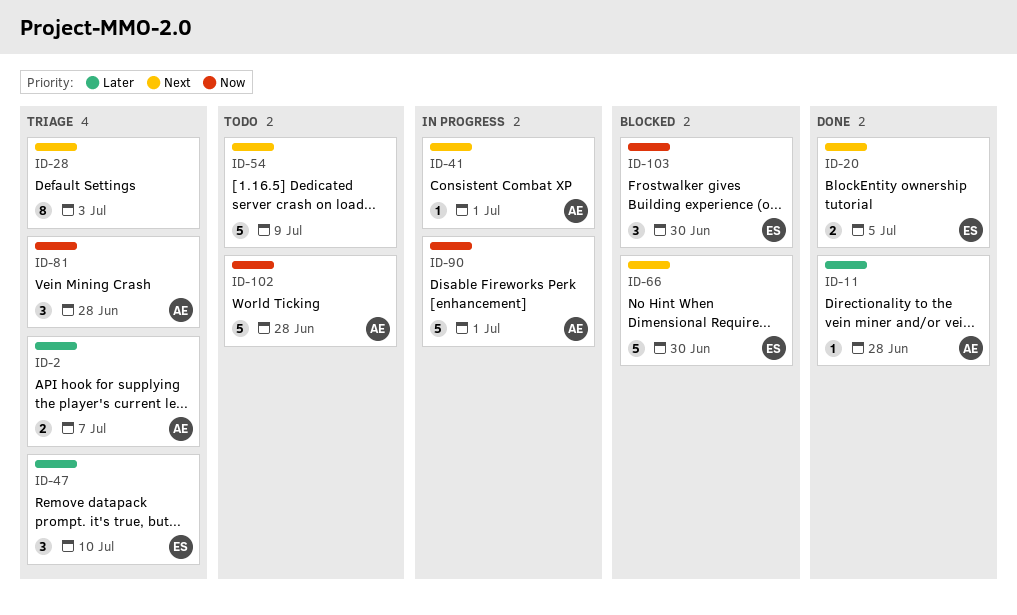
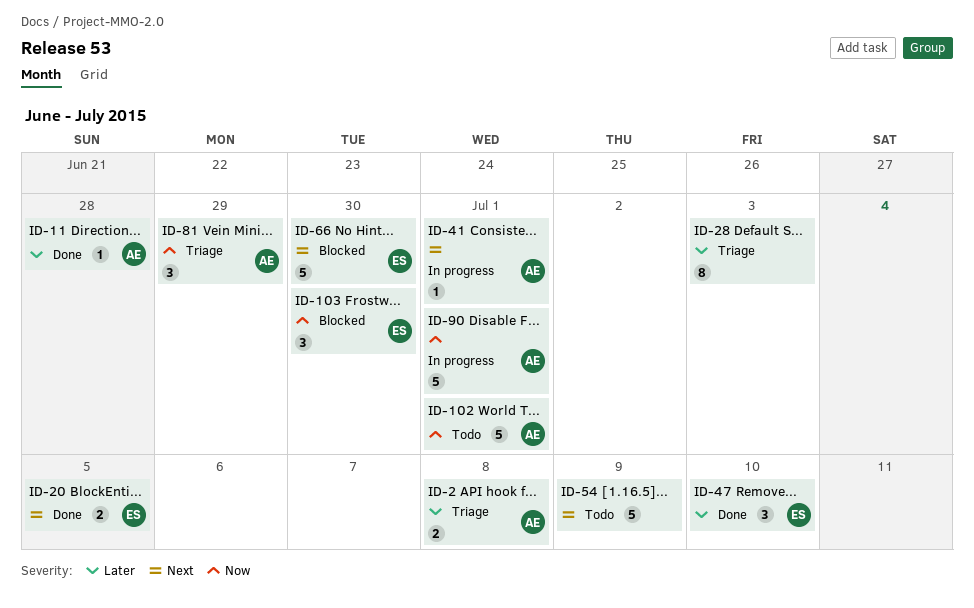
ID-2, due: Jul 7 -> Jul 8
ID-28, priority: Next -> Later
ID-47, status: Triage -> Done
ID-81, due: Jun 28 -> Jun 29
ID-102, due: Jun 28 -> Jul 1

